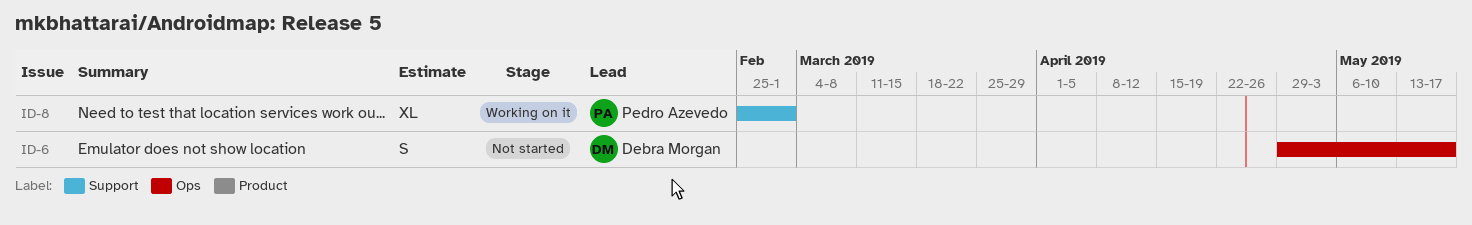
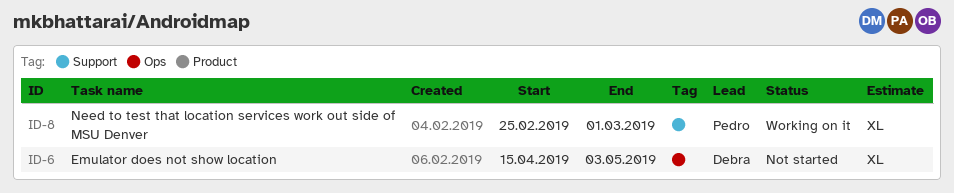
ID-6, estimate: S -> XL
ID-6, start: Apr 29 -> Apr 15
ID-6, due: May 17 -> May 3

